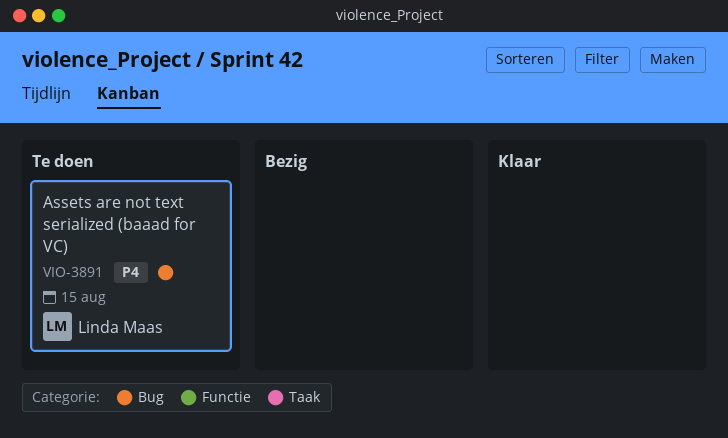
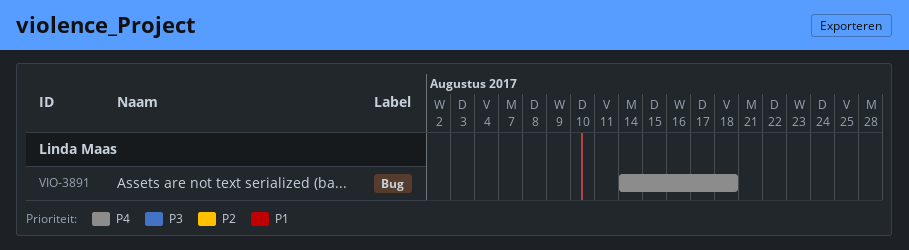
VIO-3891, due: Aug 15 -> Aug 18

